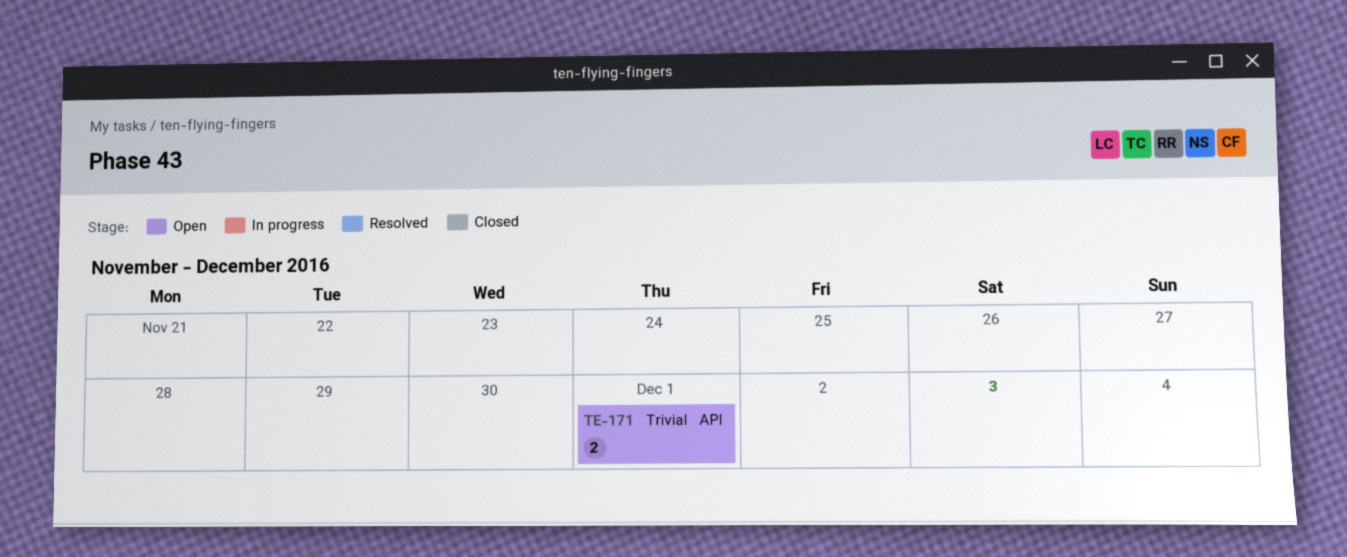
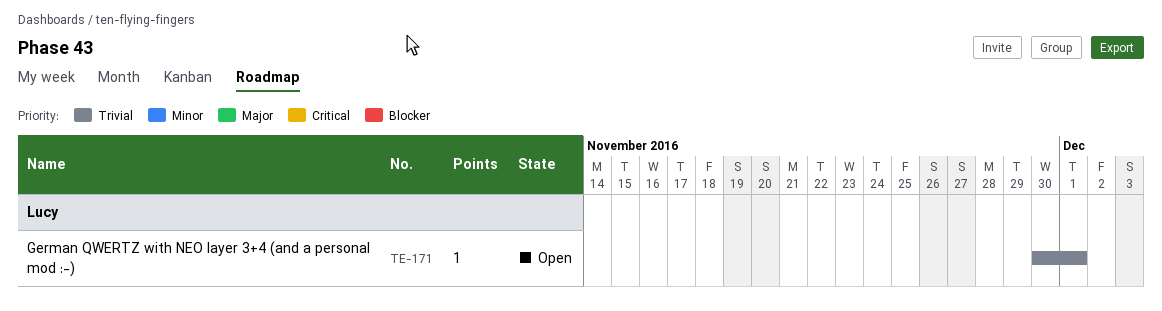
TE-171, estimate: 2 -> 1

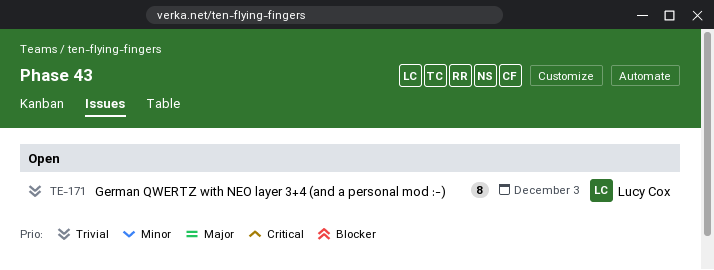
TE-171, estimate: 1 -> 8
TE-171, due: Dec 1 -> Dec 3

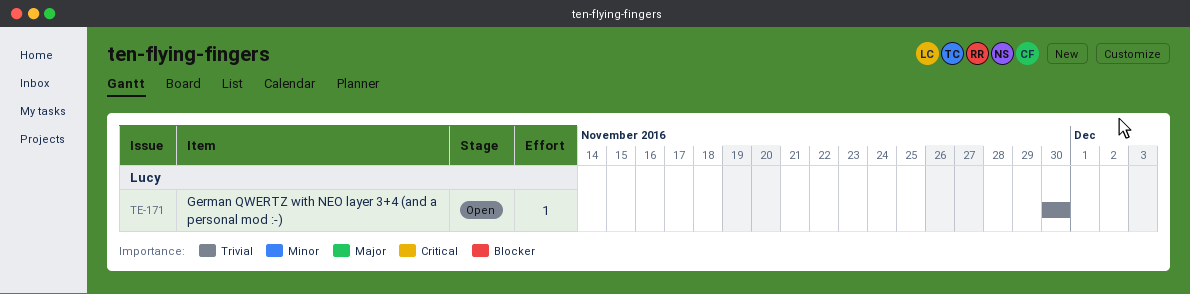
TE-171, estimate: 8 -> 1
TE-171, due: Dec 3 -> Nov 30

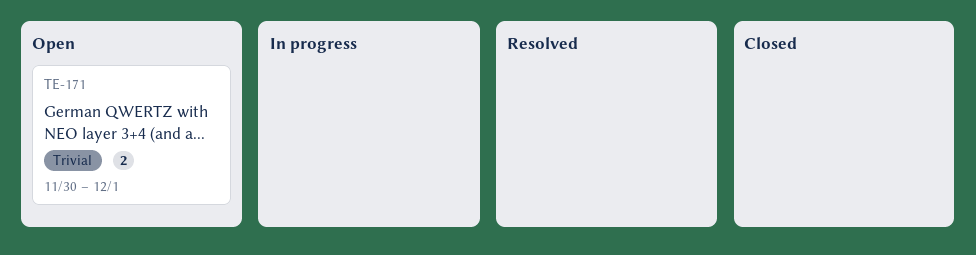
TE-171, estimate: 1 -> 2
TE-171, due: Nov 30 -> Dec 1

